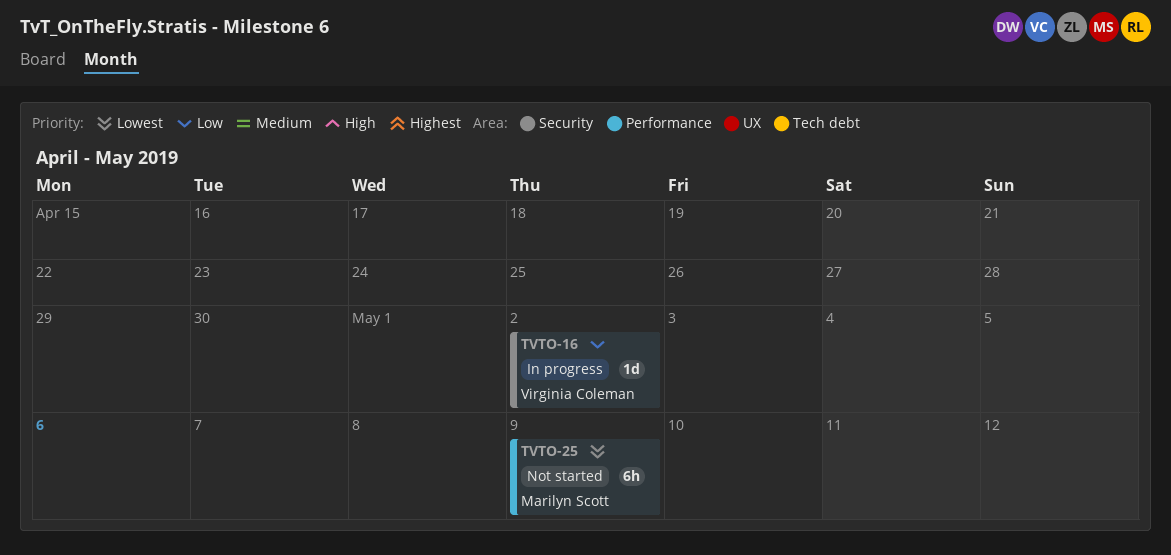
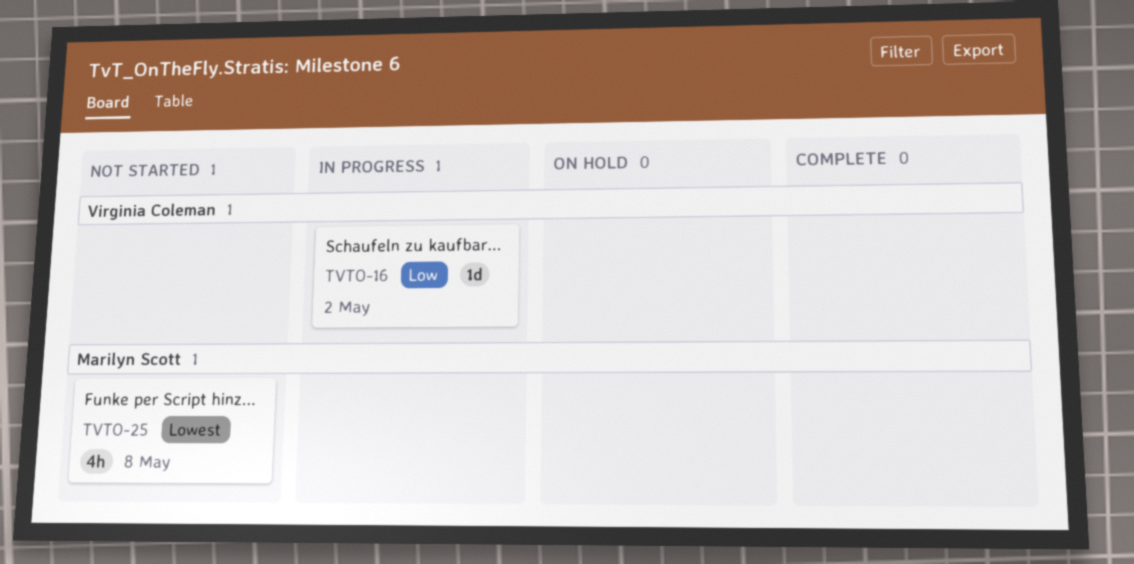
TVTO-25, estimate: 6h -> 4h
TVTO-25, due: May 9 -> May 8

